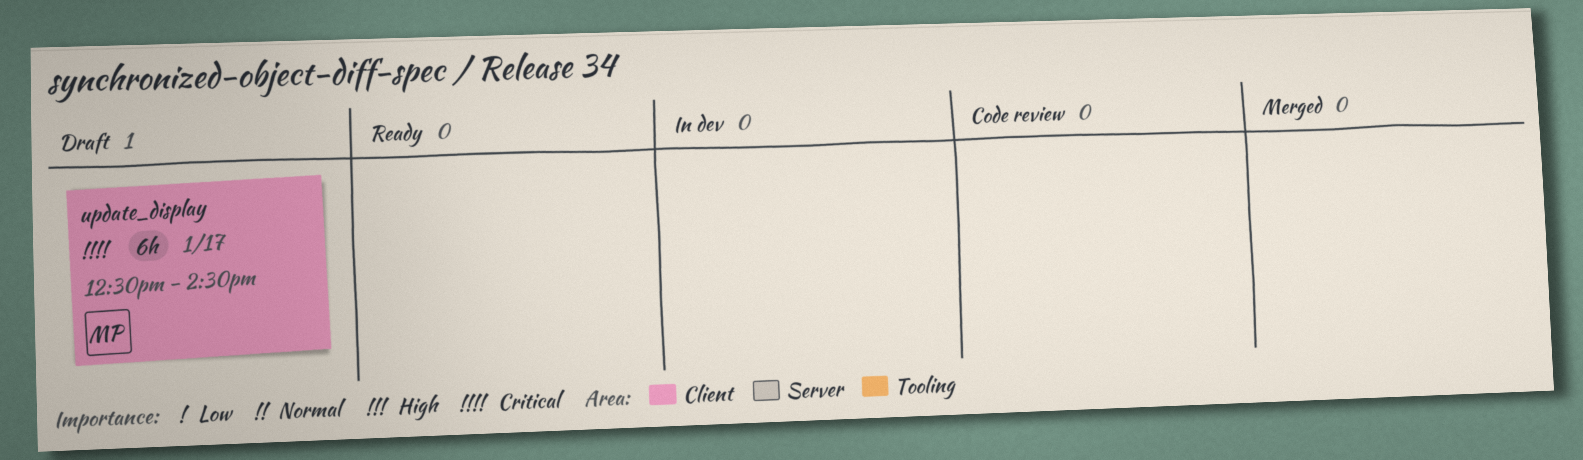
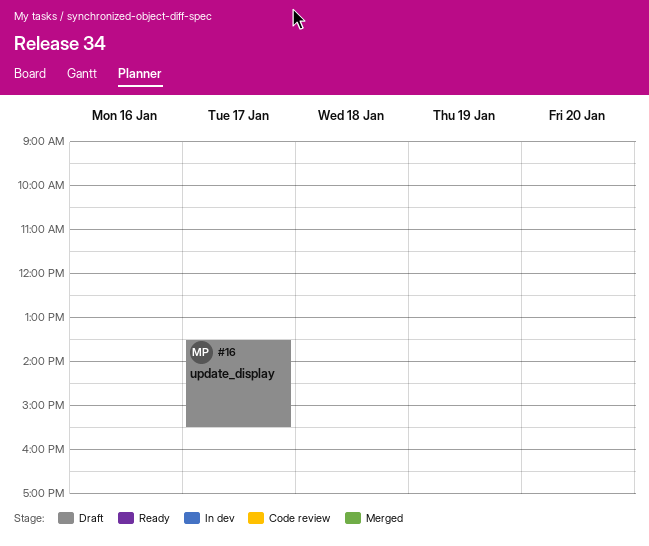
update_display, begins: 12:30 -> 13:30
update_display, ends: 14:30 -> 15:30

